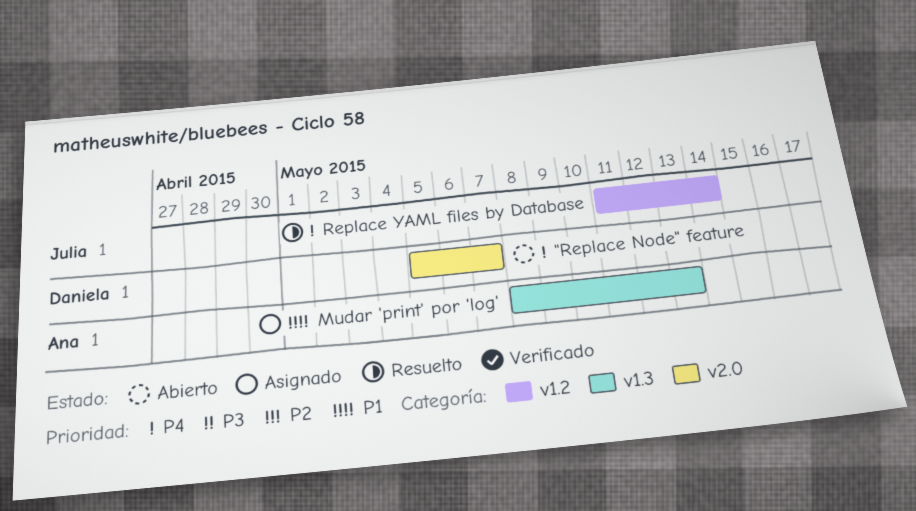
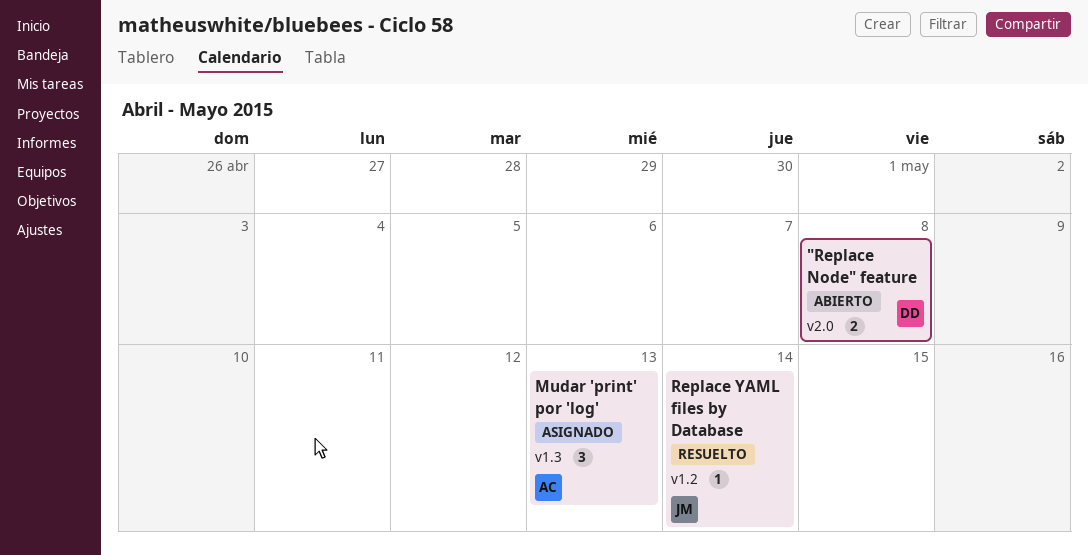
"Replace Node" feature, due: May 7 -> May 8

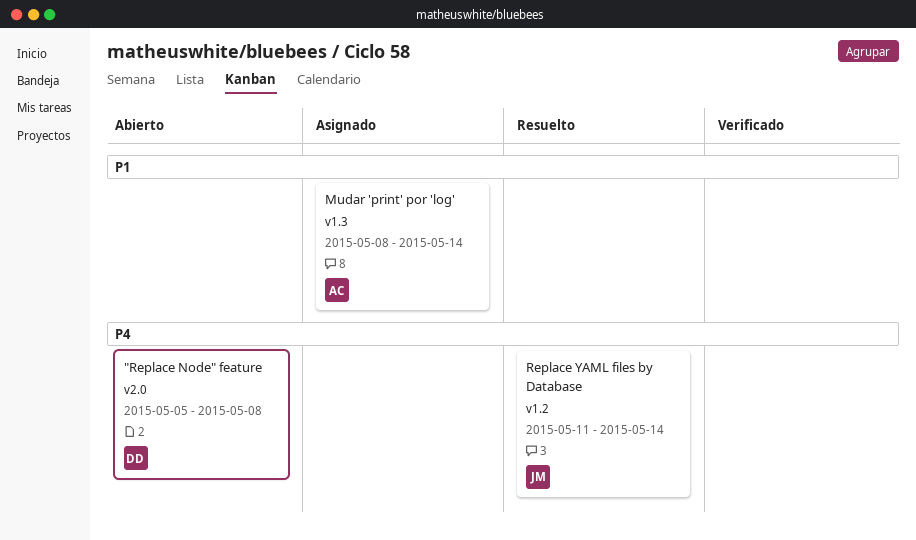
Mudar 'print' por 'log', due: May 13 -> May 14

